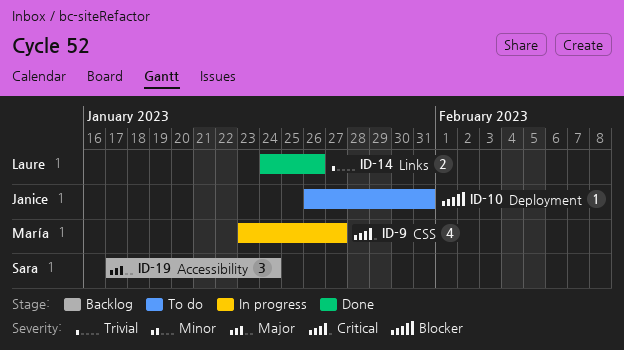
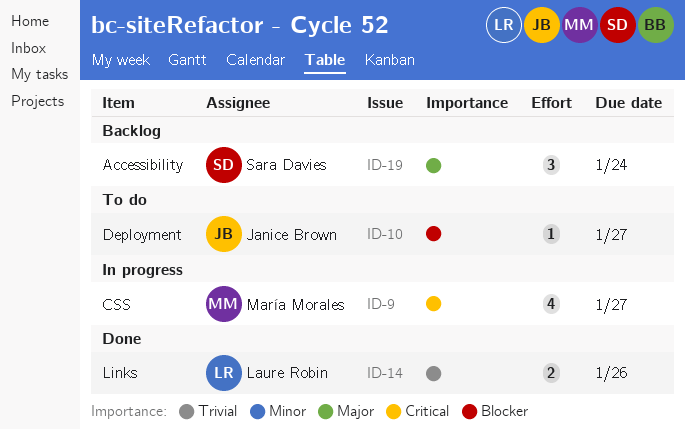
ID-10, due: Jan 31 -> Jan 27

